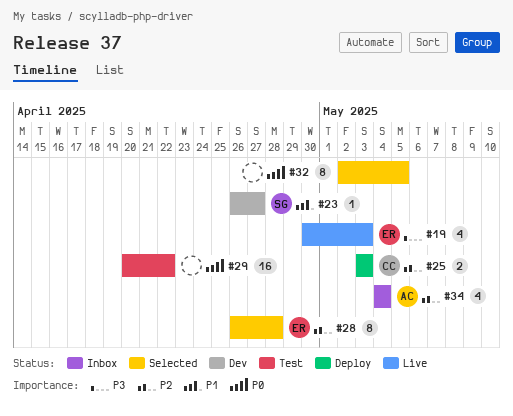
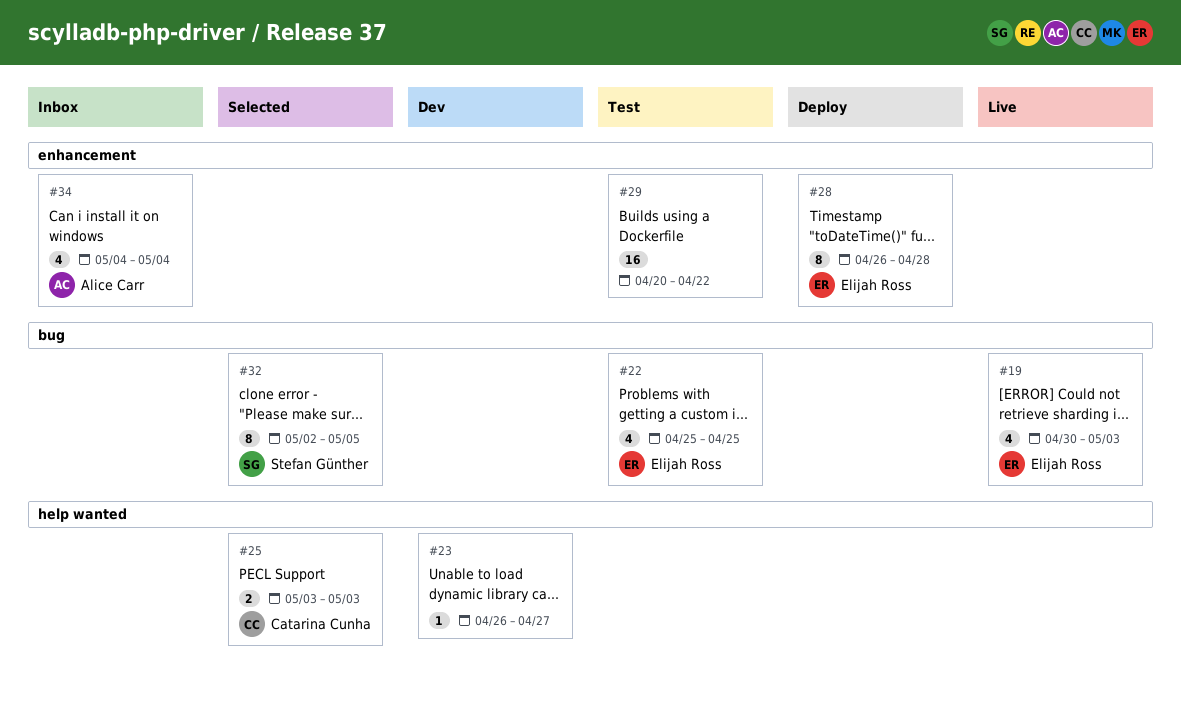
#22: none -> present
#23, owner: Stefan Günther -> none
#25, status: Deploy -> Selected
#28, status: Selected -> Deploy
#32, owner: none -> Stefan Günther

